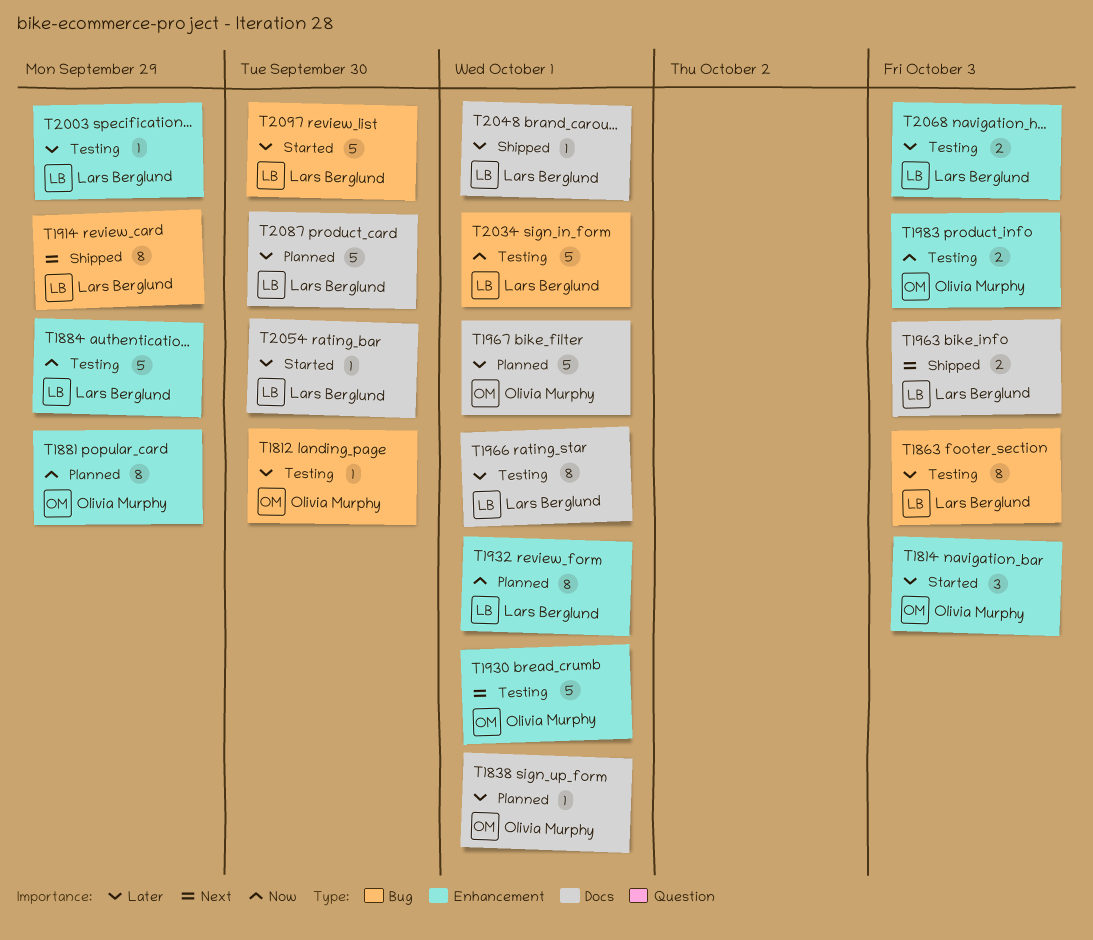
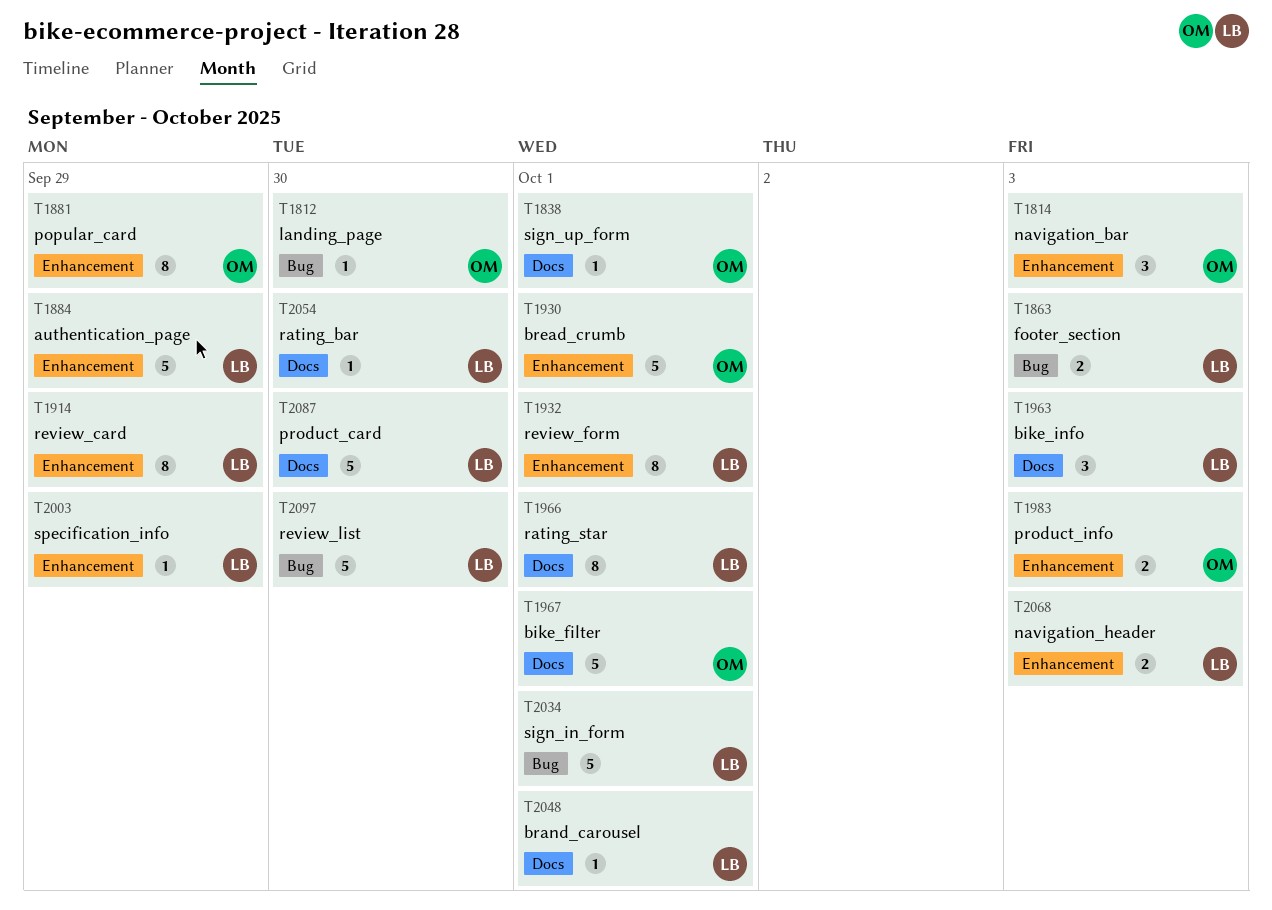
T1863, estimate: 8 -> 2
T1914, label: Bug -> Enhancement
T1963, estimate: 2 -> 3

